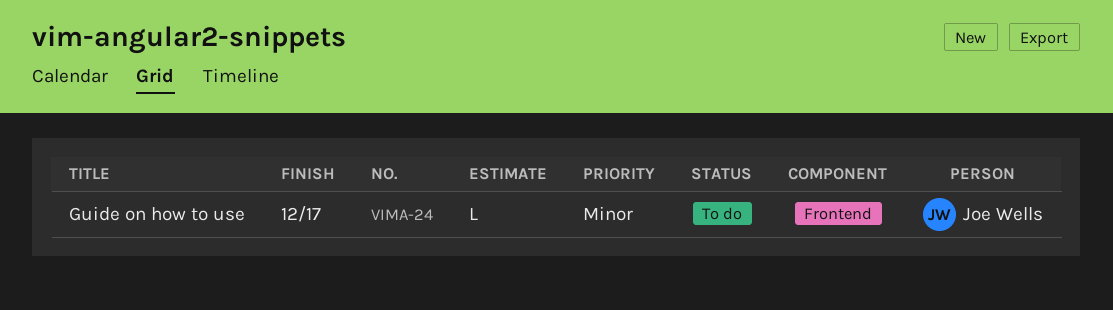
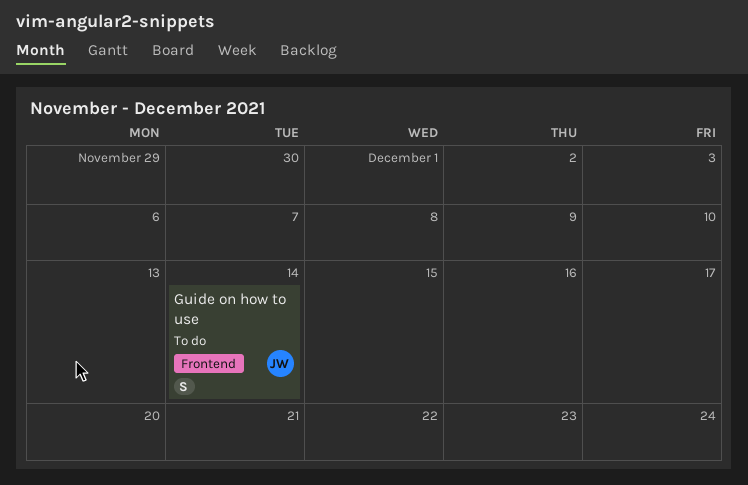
Guide on how to use, estimate: L -> S
Guide on how to use, due: Dec 17 -> Dec 14

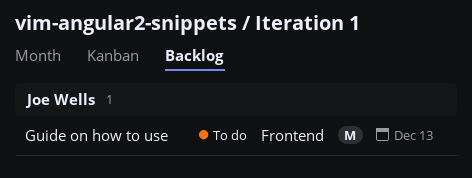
Guide on how to use, estimate: S -> M
Guide on how to use, due: Dec 14 -> Dec 13

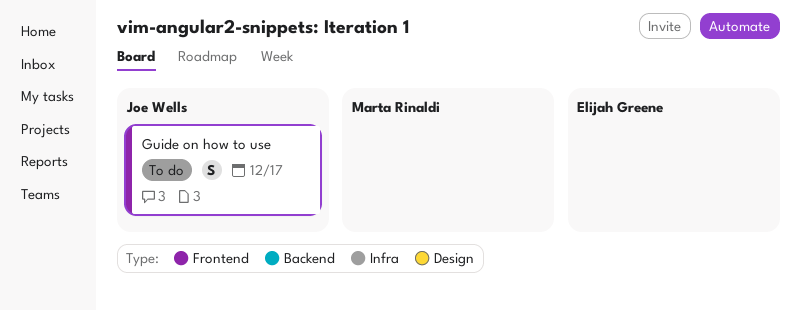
Guide on how to use, estimate: M -> S
Guide on how to use, due: Dec 13 -> Dec 17

